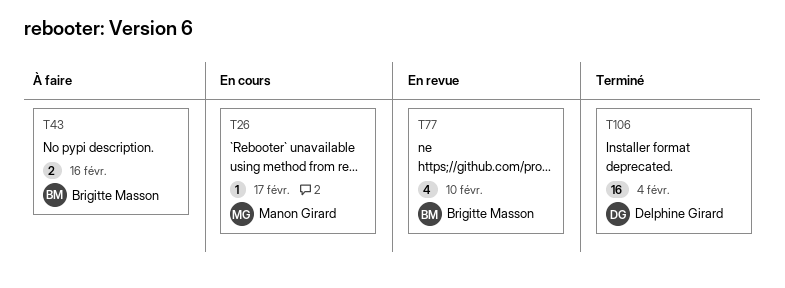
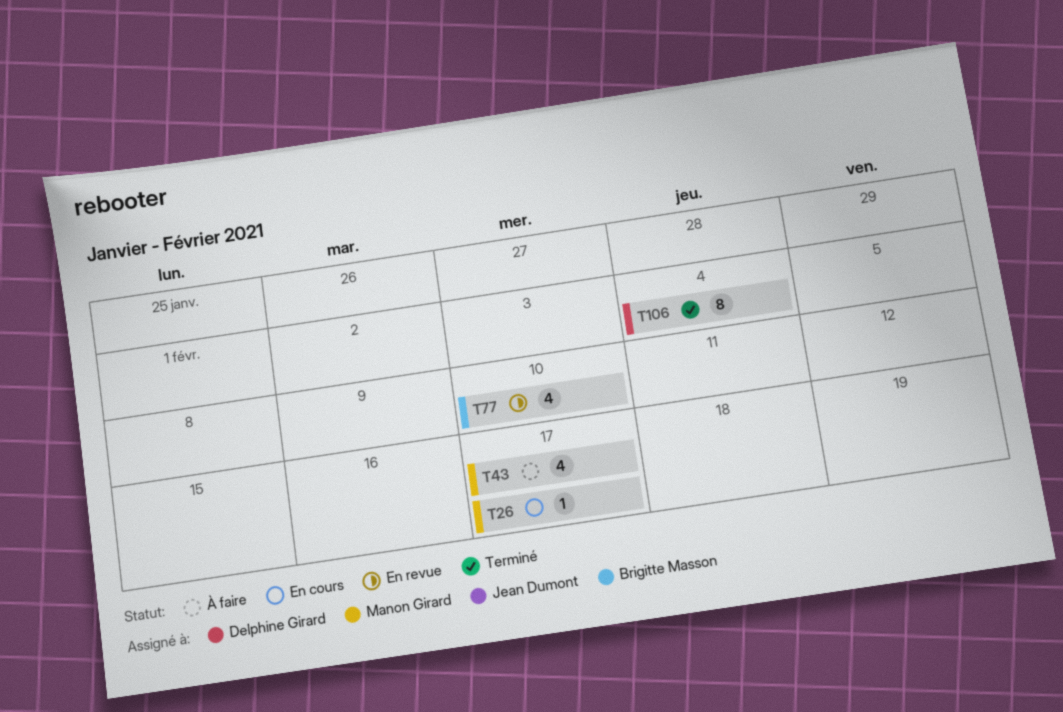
T43, owner: Brigitte Masson -> Manon Girard
T43, estimate: 2 -> 4
T43, due: Feb 16 -> Feb 17
T106, estimate: 16 -> 8

